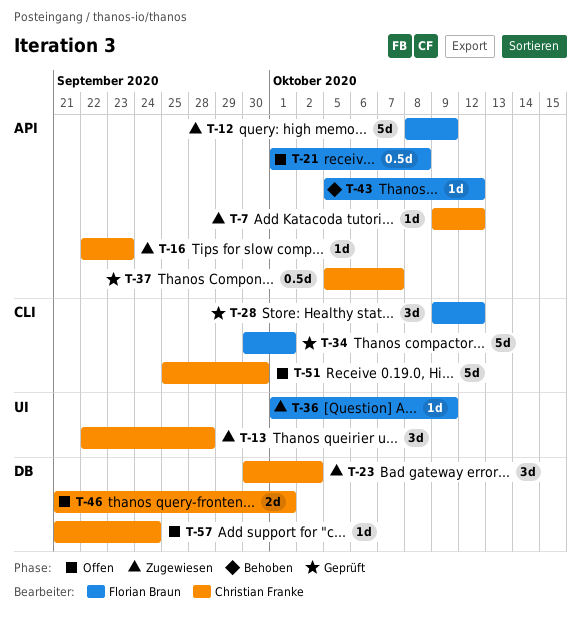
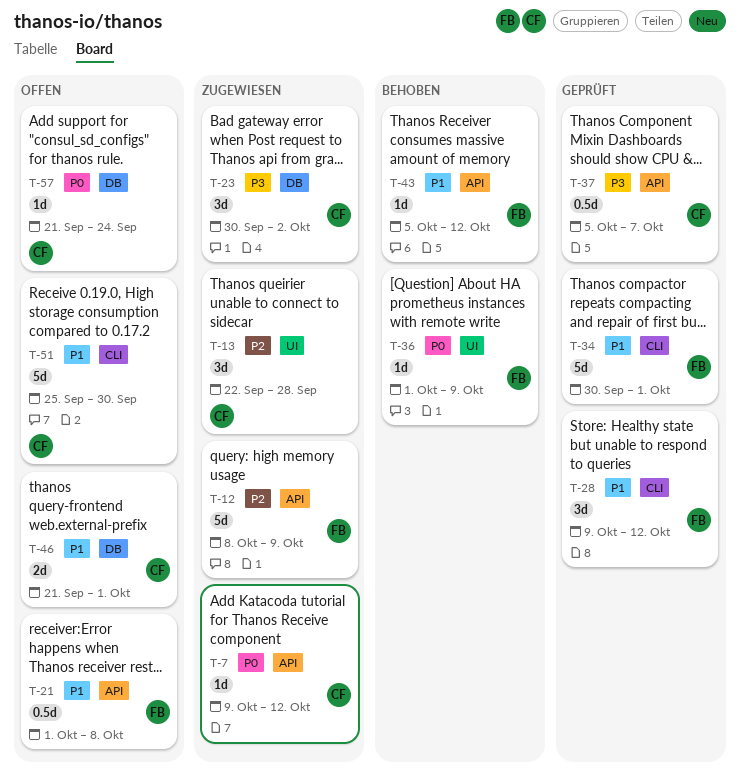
T-16: present -> none
T-36, status: Zugewiesen -> Behoben

